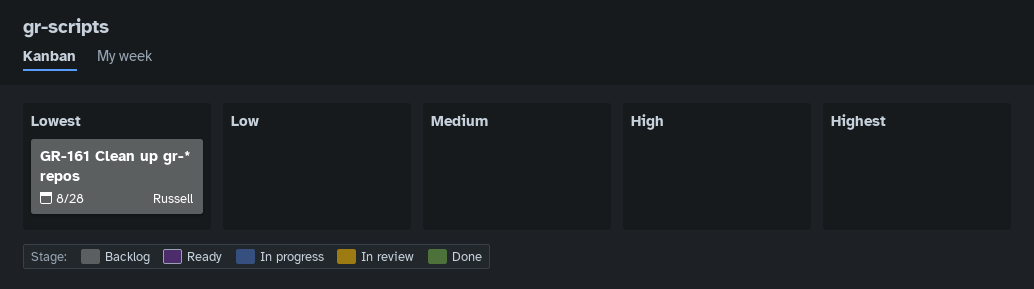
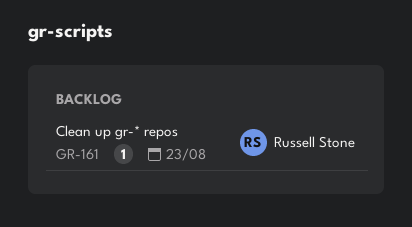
GR-161, due: Aug 28 -> Aug 23

